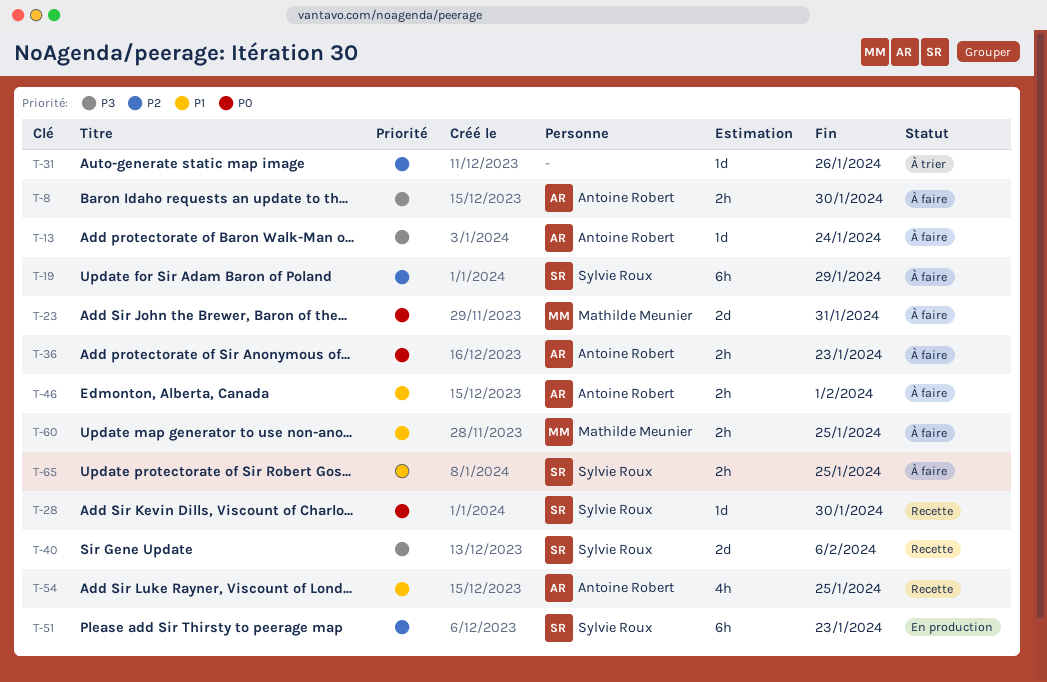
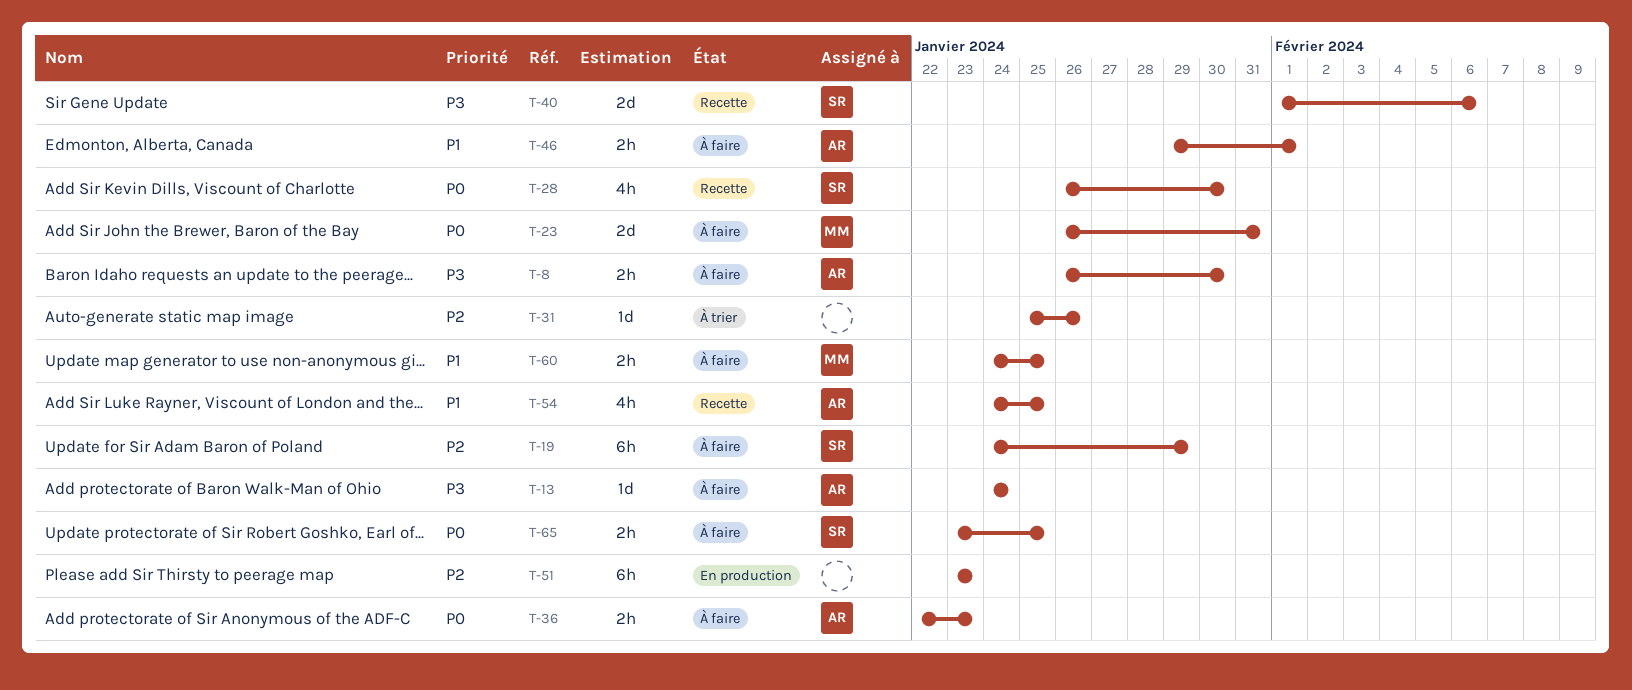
T-28, estimate: 1d -> 4h
T-51, owner: Sylvie Roux -> none
T-65, priority: P1 -> P0

